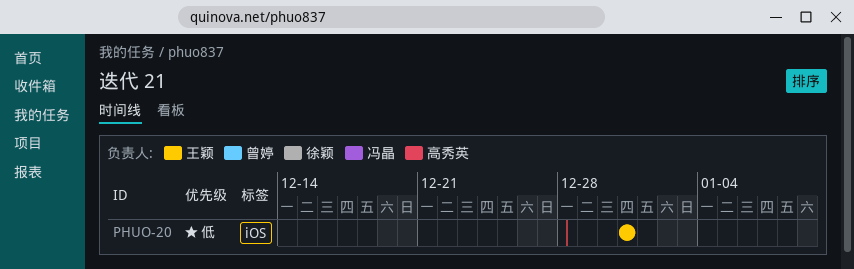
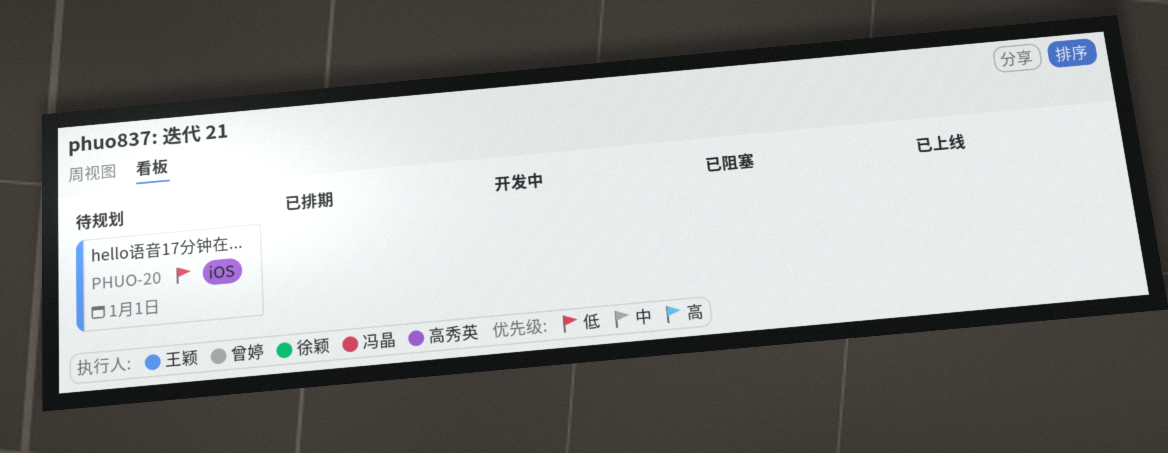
PHUO-20, due: Dec 31 -> Jan 1

